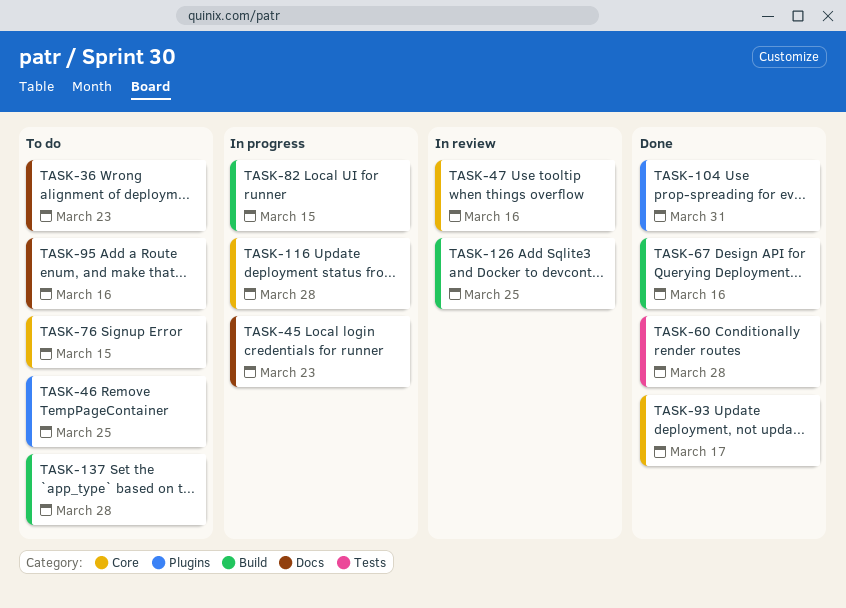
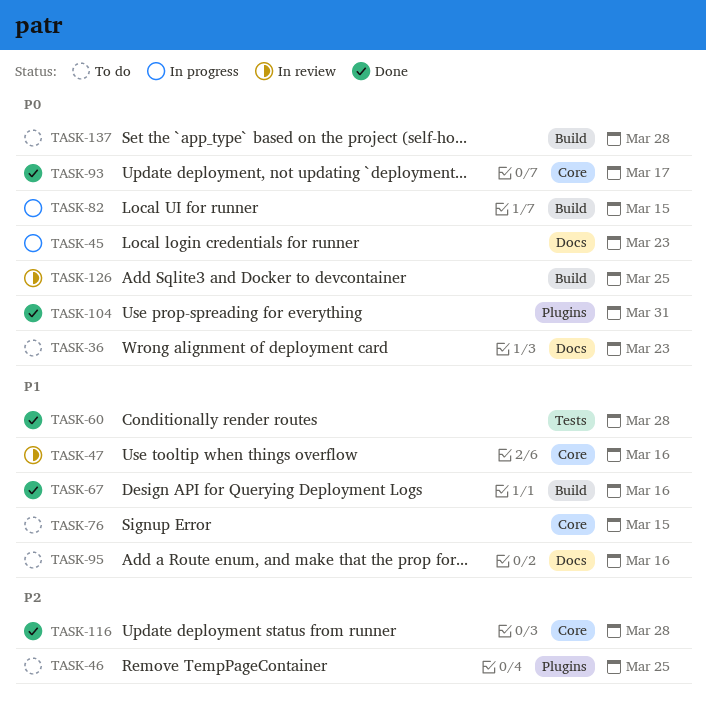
TASK-116, status: In progress -> Done

